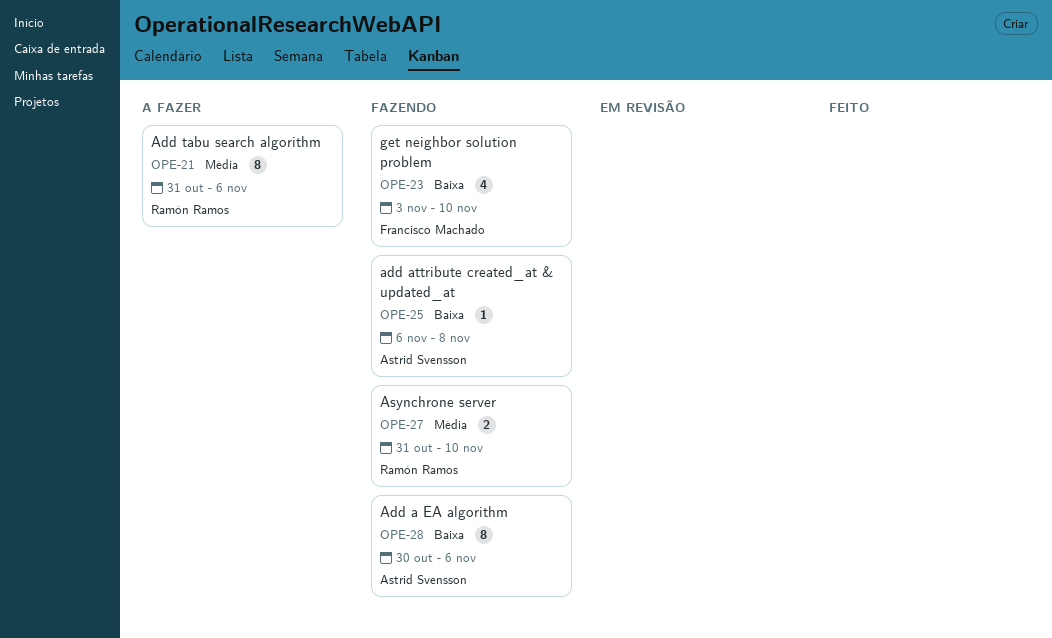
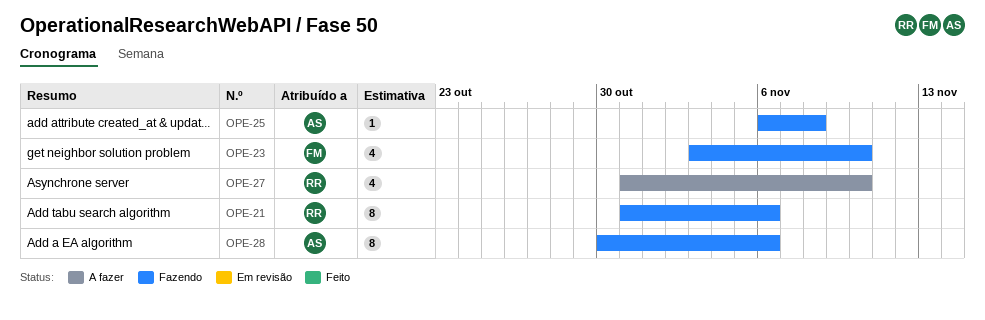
OPE-21, status: A fazer -> Fazendo
OPE-27, status: Fazendo -> A fazer
OPE-27, estimate: 2 -> 4

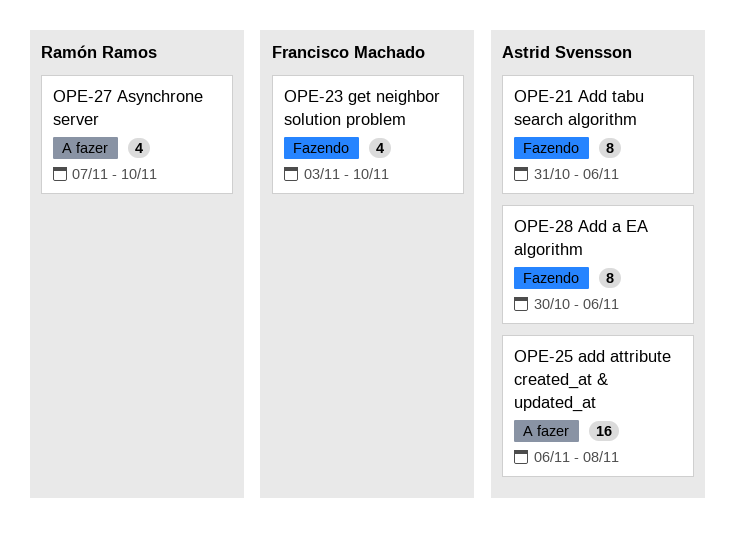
OPE-21, owner: Ramón Ramos -> Astrid Svensson
OPE-25, status: Fazendo -> A fazer
OPE-25, estimate: 1 -> 16
OPE-27, start: Oct 31 -> Nov 7

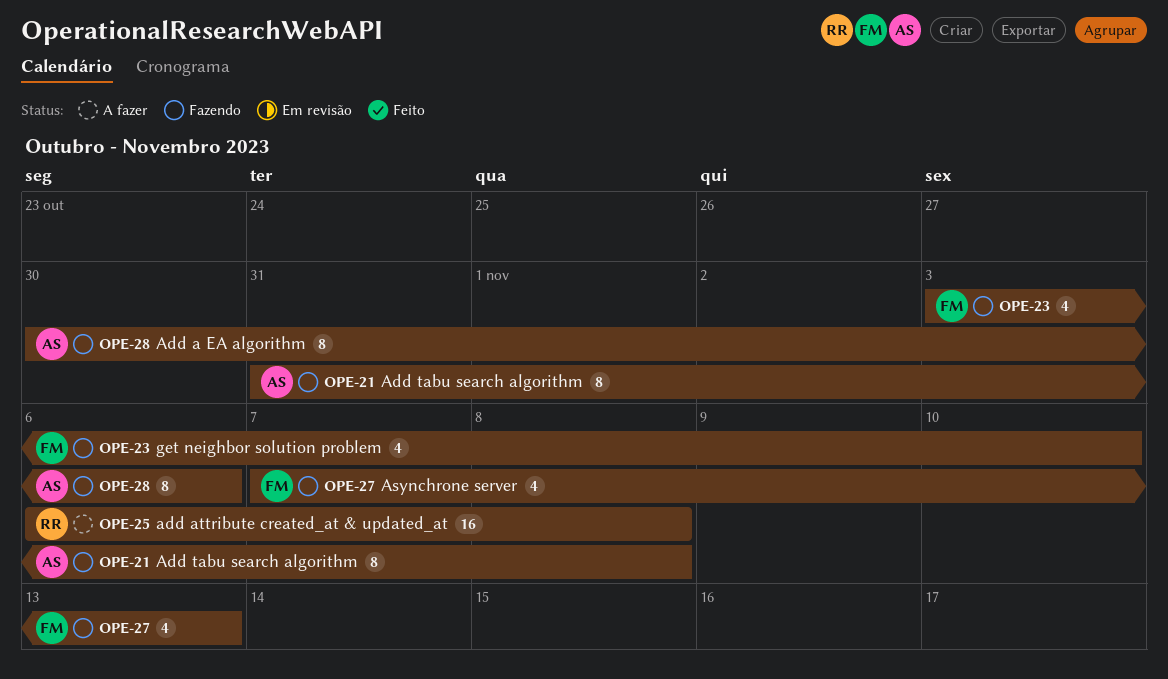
OPE-21, due: Nov 6 -> Nov 8
OPE-25, owner: Astrid Svensson -> Ramón Ramos
OPE-27, status: A fazer -> Fazendo
OPE-27, owner: Ramón Ramos -> Francisco Machado
OPE-27, due: Nov 10 -> Nov 13

